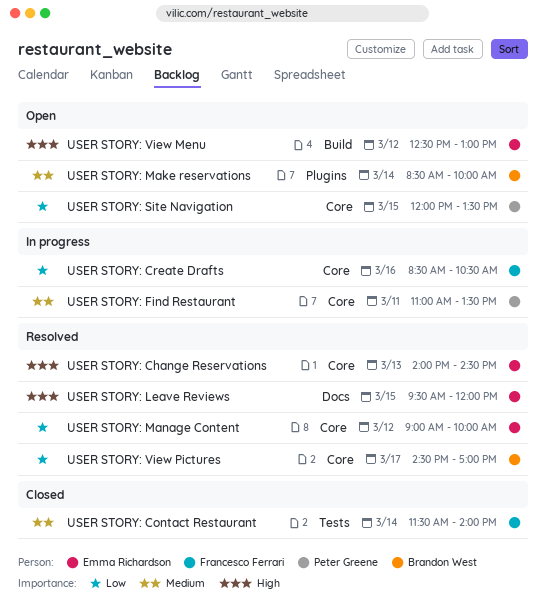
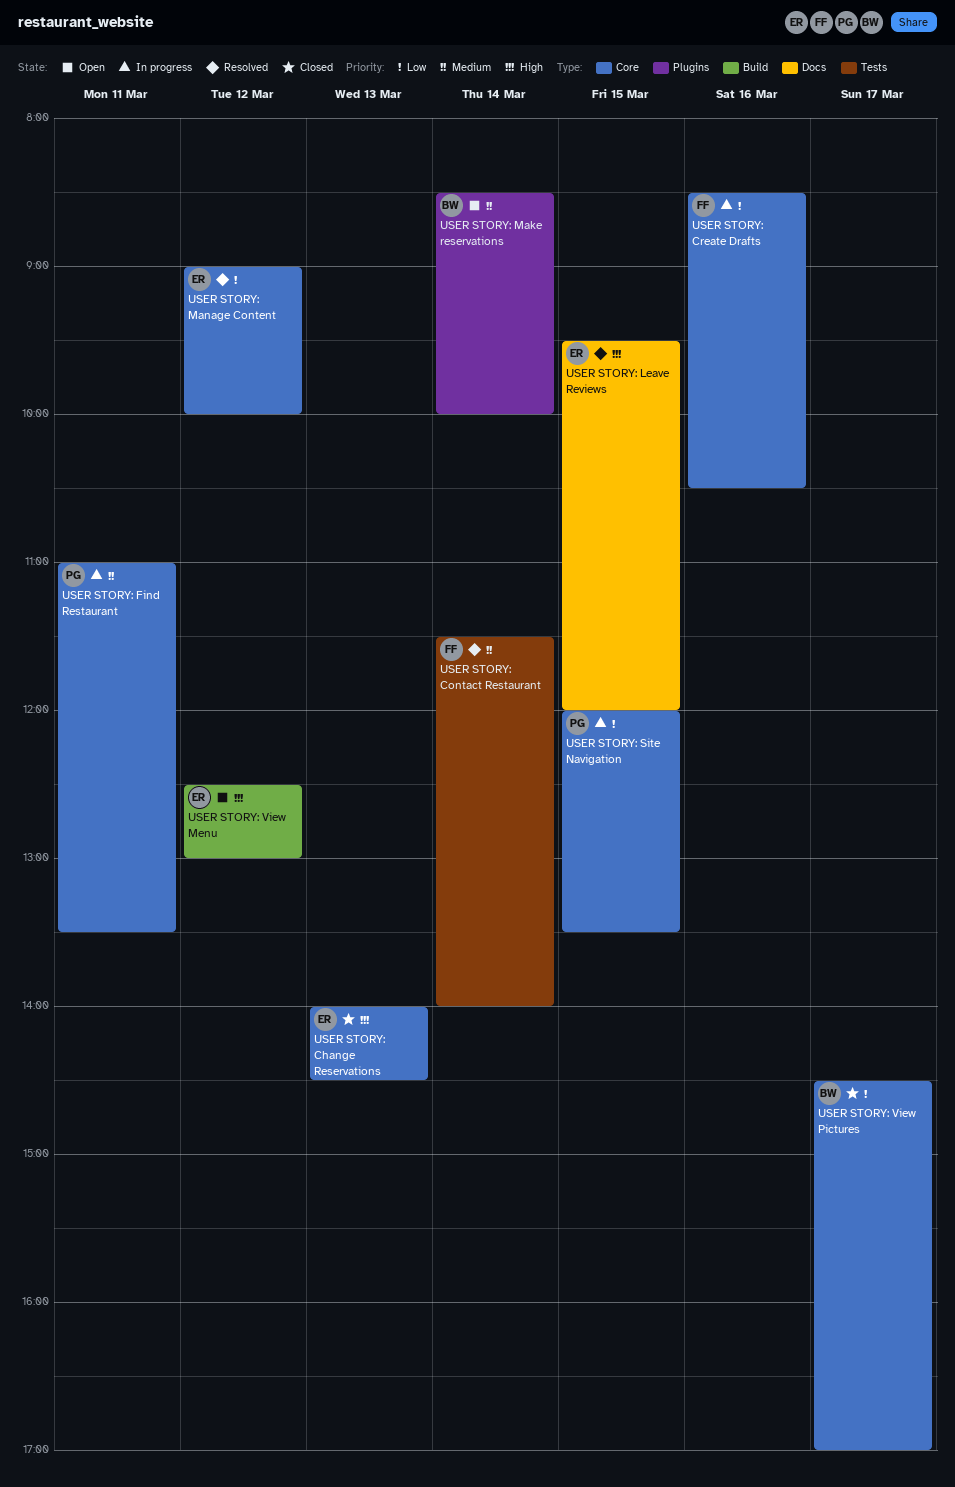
USER STORY: Change Reservations, status: Resolved -> Closed
USER STORY: Contact Restaurant, status: Closed -> Resolved
USER STORY: Site Navigation, status: Open -> In progress
USER STORY: View Pictures, status: Resolved -> Closed

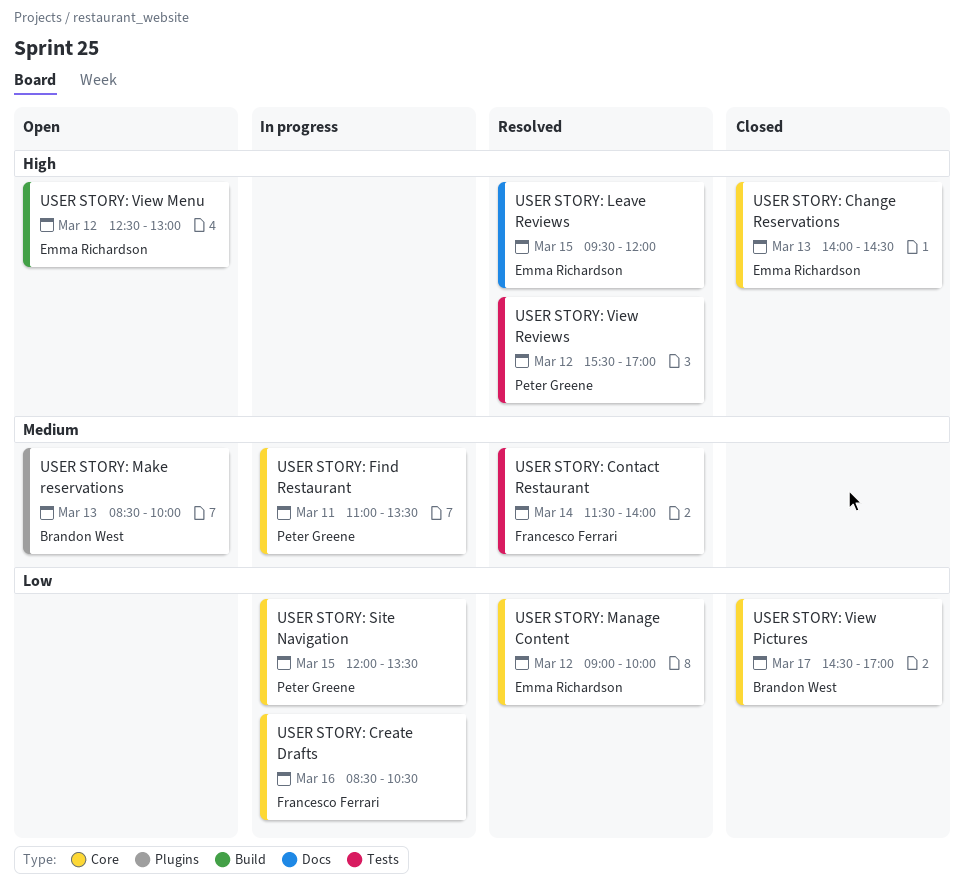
USER STORY: Make reservations, day: Mar 14 -> Mar 13
USER STORY: View Reviews: none -> present

